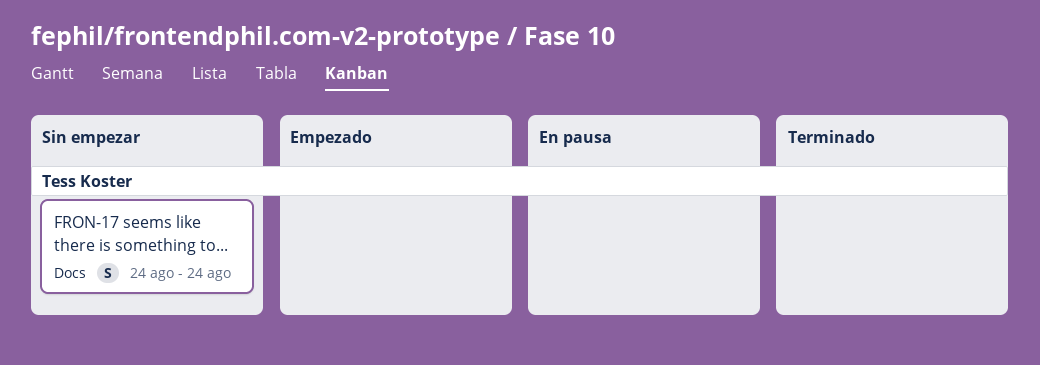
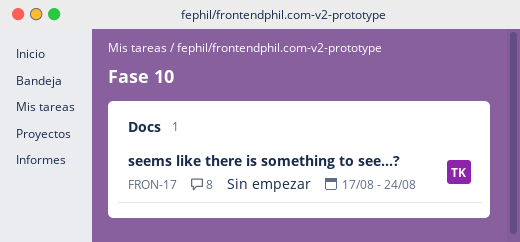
FRON-17, start: Aug 24 -> Aug 17

